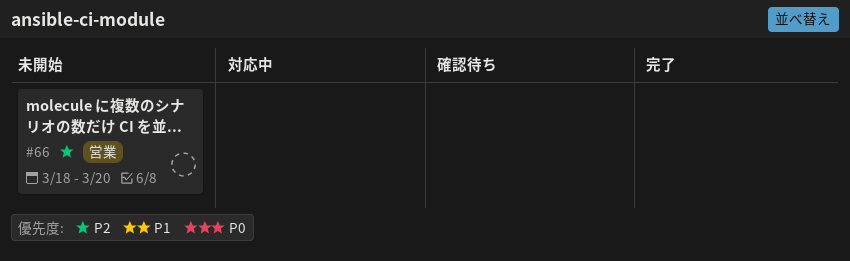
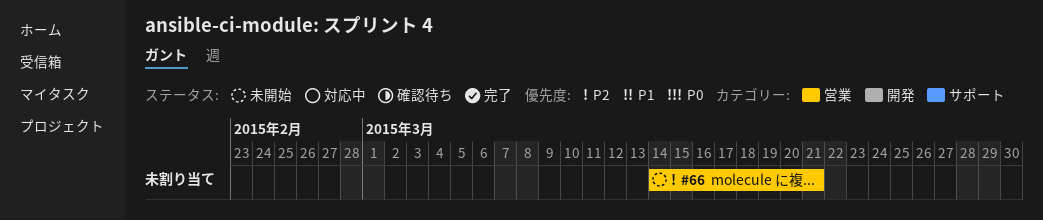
#66, start: Mar 18 -> Mar 14
#66, due: Mar 20 -> Mar 21

